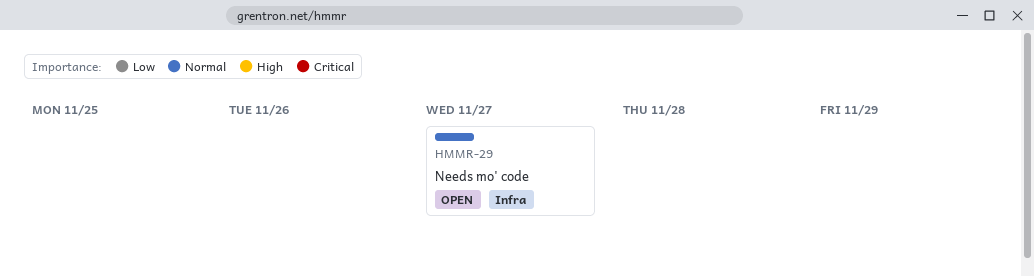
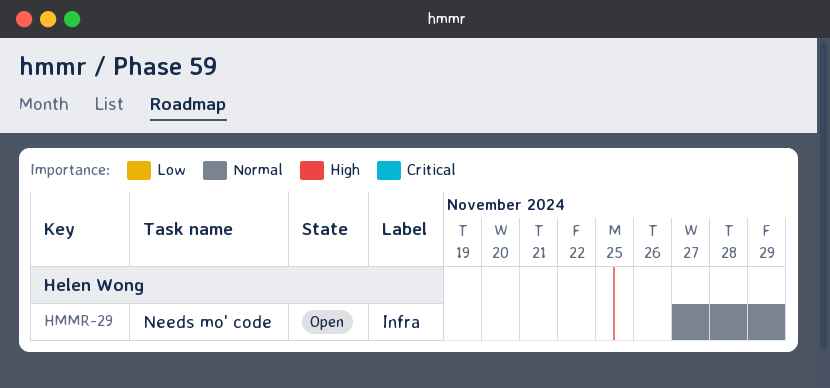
HMMR-29, due: Nov 27 -> Nov 29

